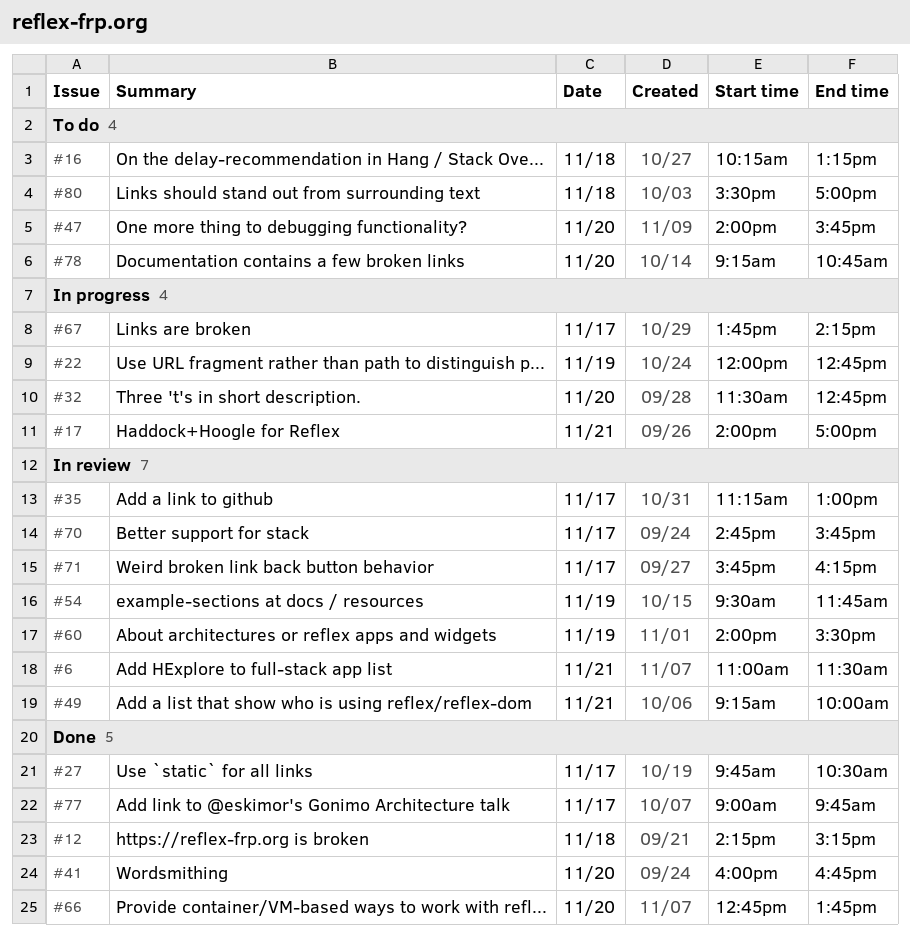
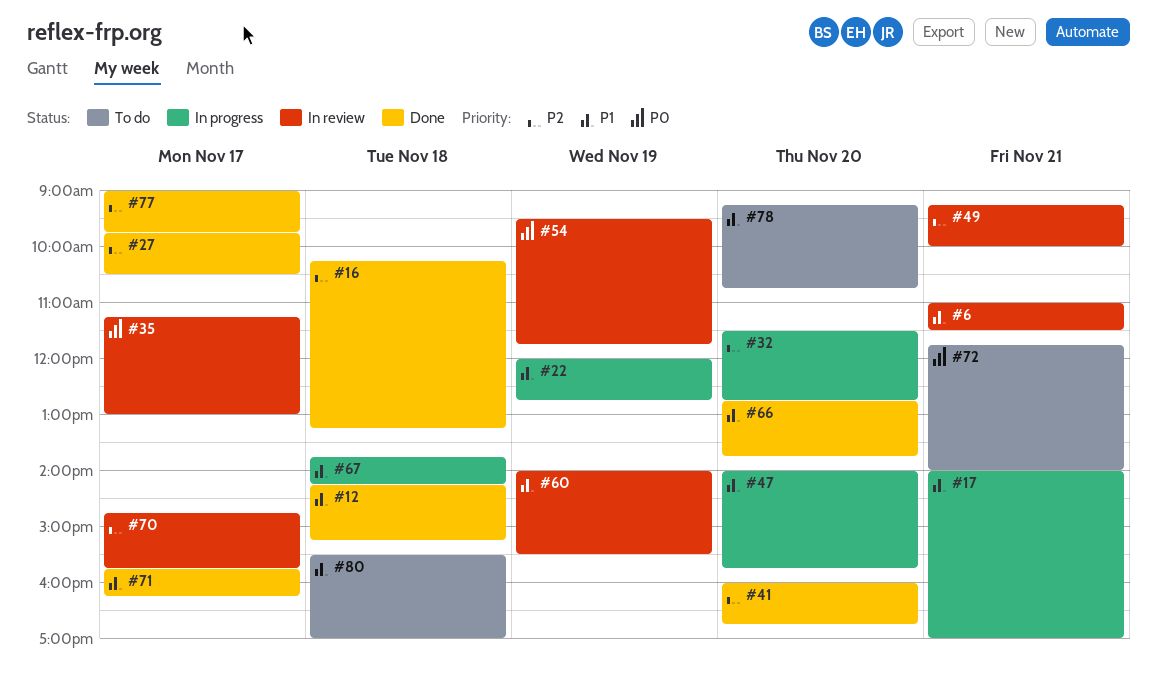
#16, status: To do -> Done
#47, status: To do -> In progress
#67, day: Nov 17 -> Nov 18
#71, status: In review -> Done
#72: none -> present

